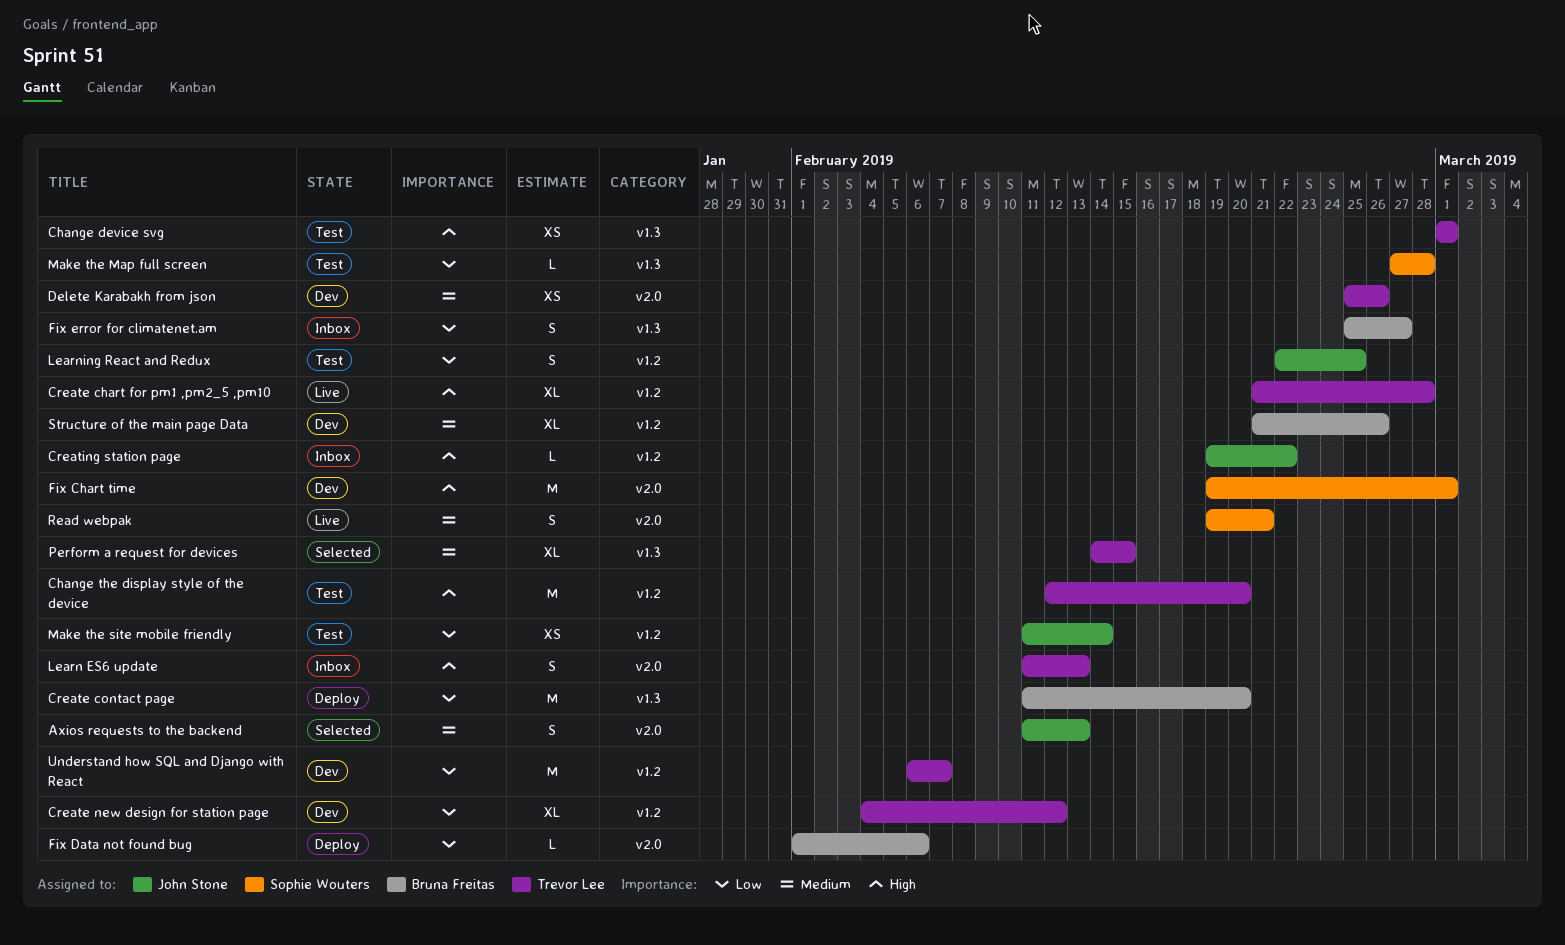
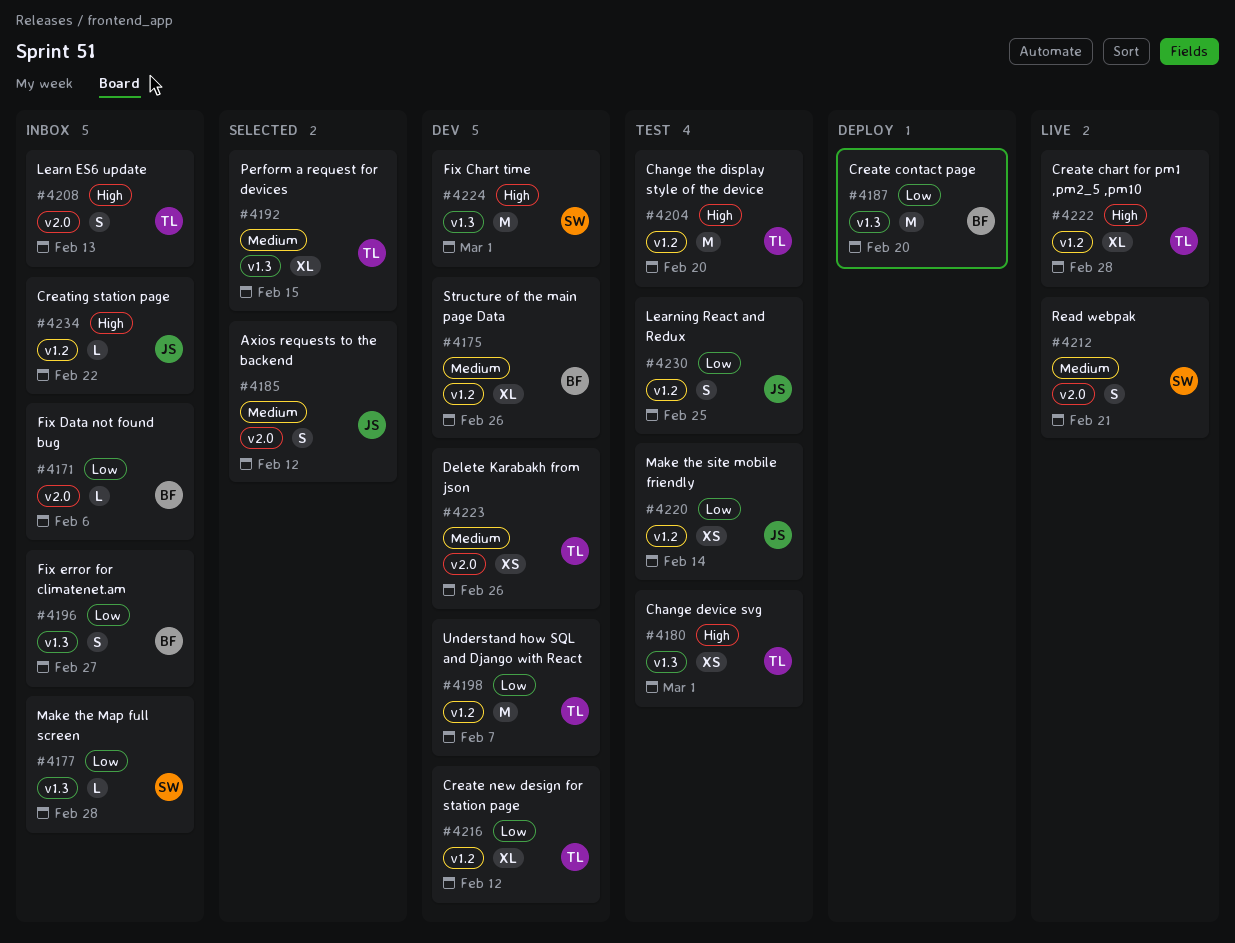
Axios requests to the backend, due: Feb 13 -> Feb 12
Fix Chart time, label: v2.0 -> v1.3
Fix Data not found bug, status: Deploy -> Inbox
Make the Map full screen, status: Test -> Inbox

